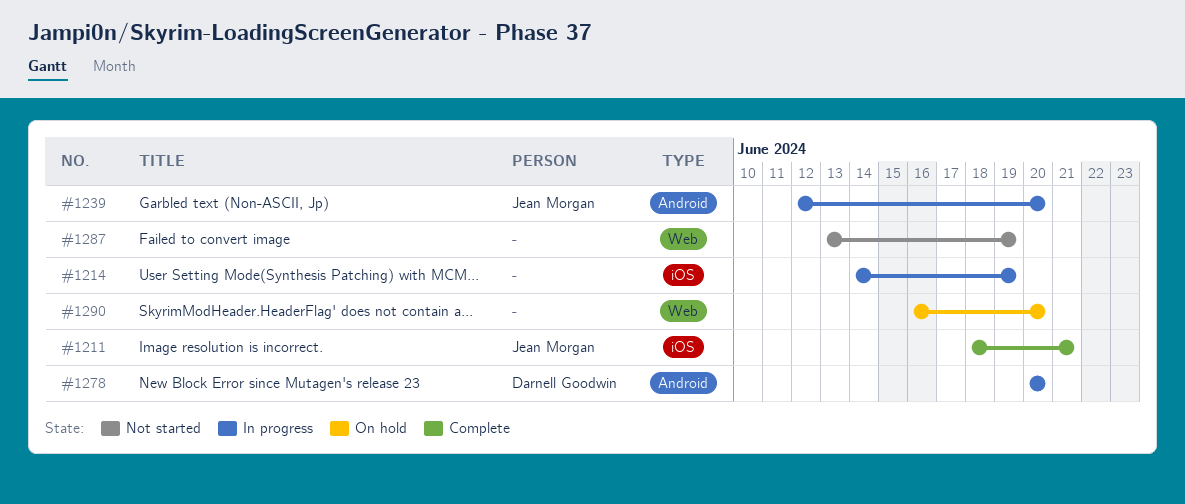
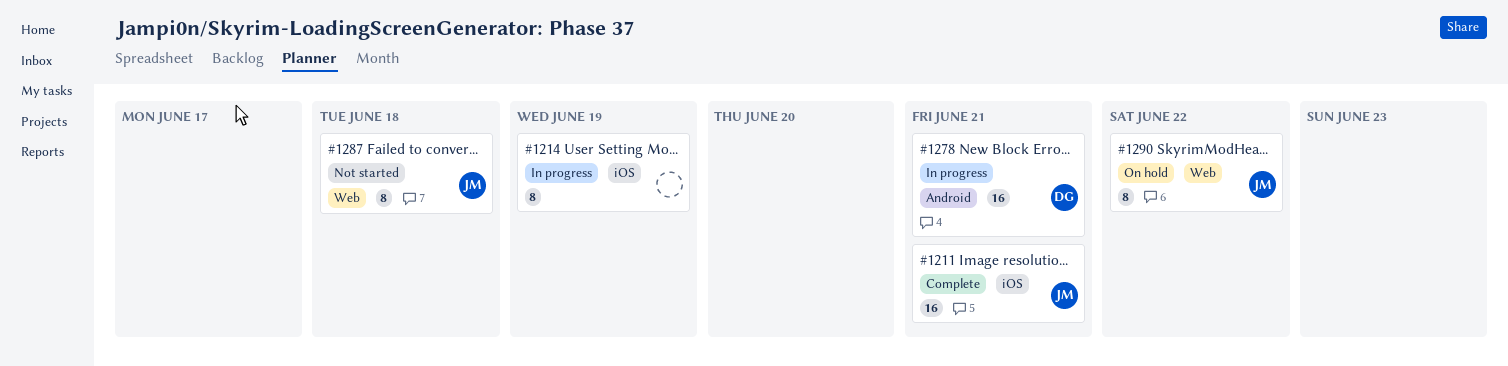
#1239: present -> none
#1278, due: Jun 20 -> Jun 21
#1287, owner: none -> Jean Morgan
#1287, due: Jun 19 -> Jun 18
#1290, owner: none -> Jean Morgan
#1290, due: Jun 20 -> Jun 22

